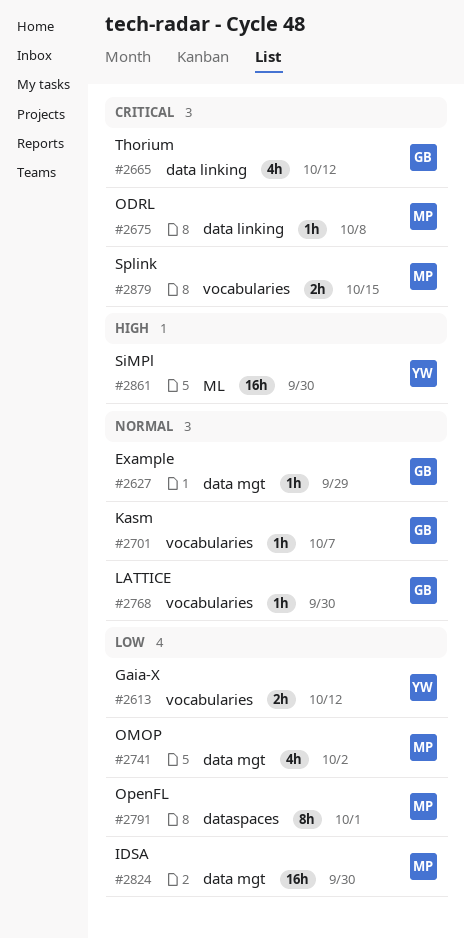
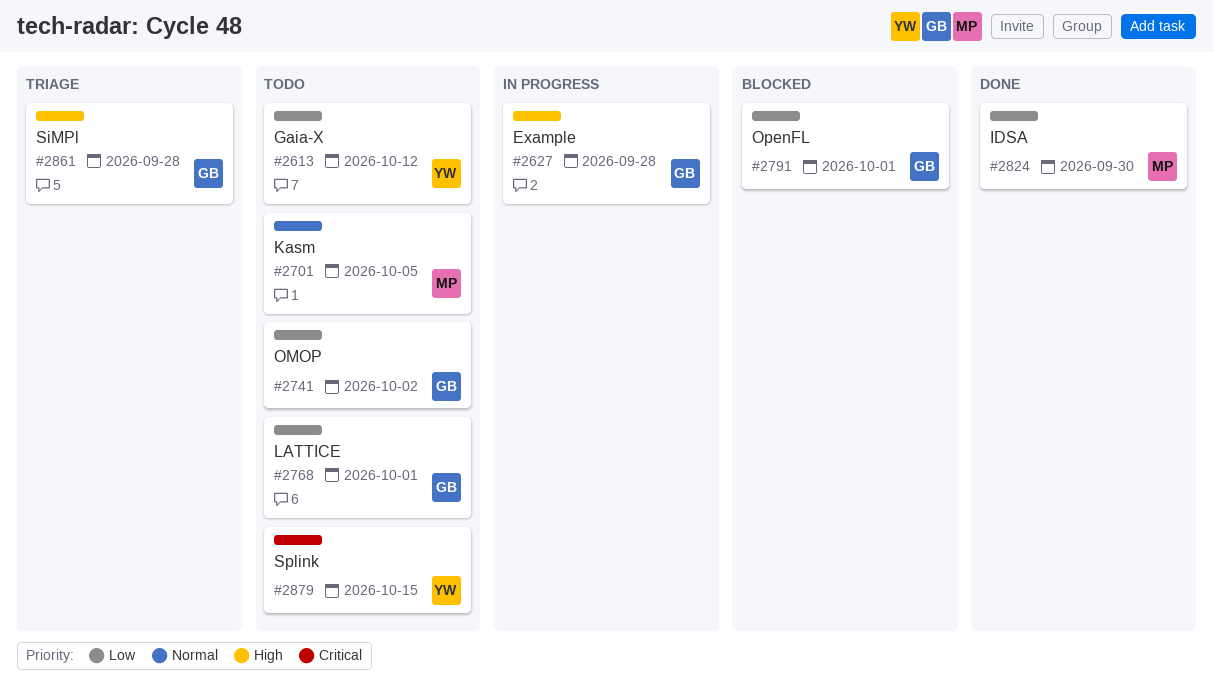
#2627, priority: Normal -> High
#2627, due: Sep 29 -> Sep 28
#2665: present -> none
#2675: present -> none
#2701, owner: GB -> MP
#2701, due: Oct 7 -> Oct 5
#2741, owner: MP -> GB
#2768, priority: Normal -> Low
#2768, due: Sep 30 -> Oct 1
#2791, owner: MP -> GB
#2861, owner: YW -> GB
#2861, due: Sep 30 -> Sep 28
#2879, owner: MP -> YW

